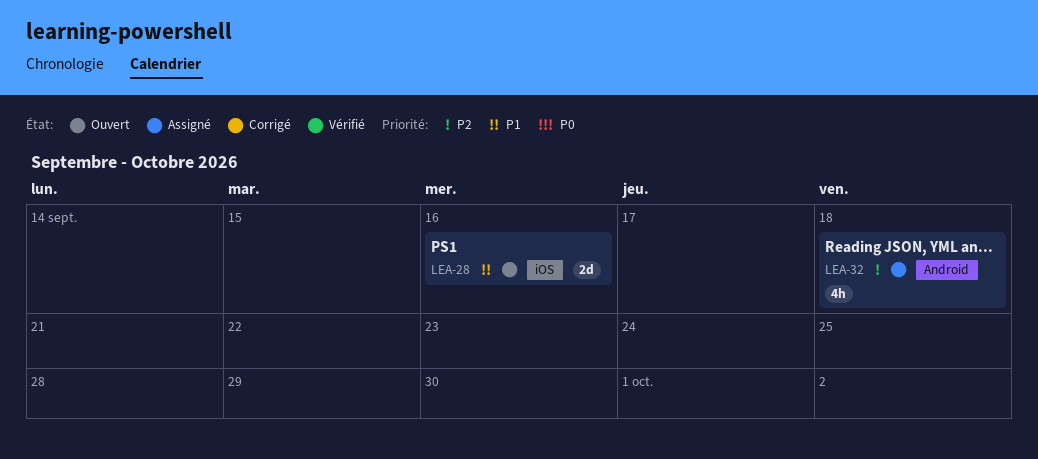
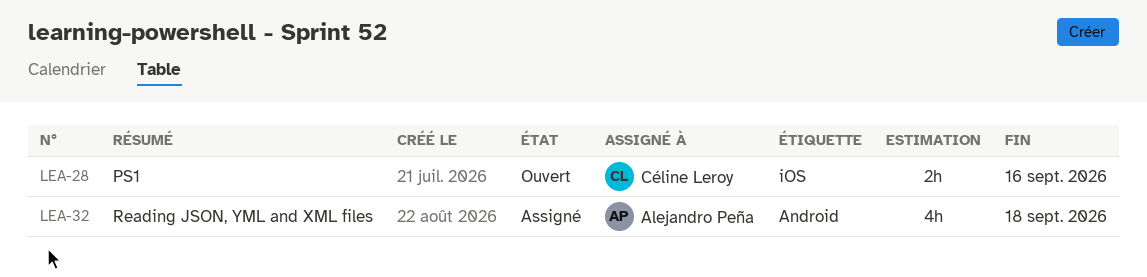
LEA-28, estimate: 2d -> 2h

